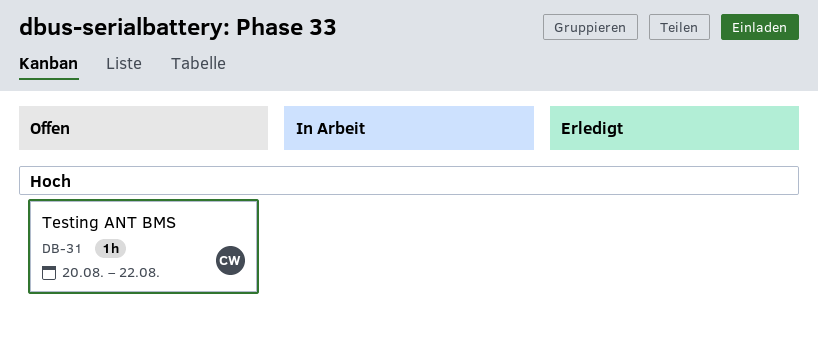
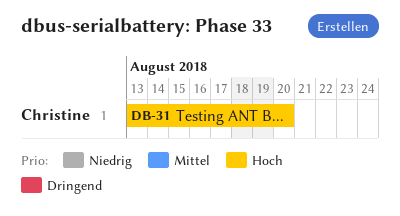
DB-31, start: Aug 20 -> Aug 13
DB-31, due: Aug 22 -> Aug 20

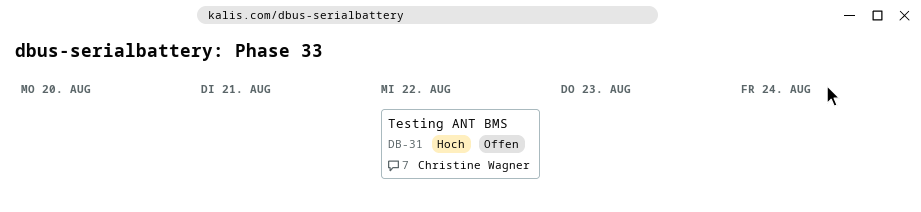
DB-31, due: Aug 20 -> Aug 22

